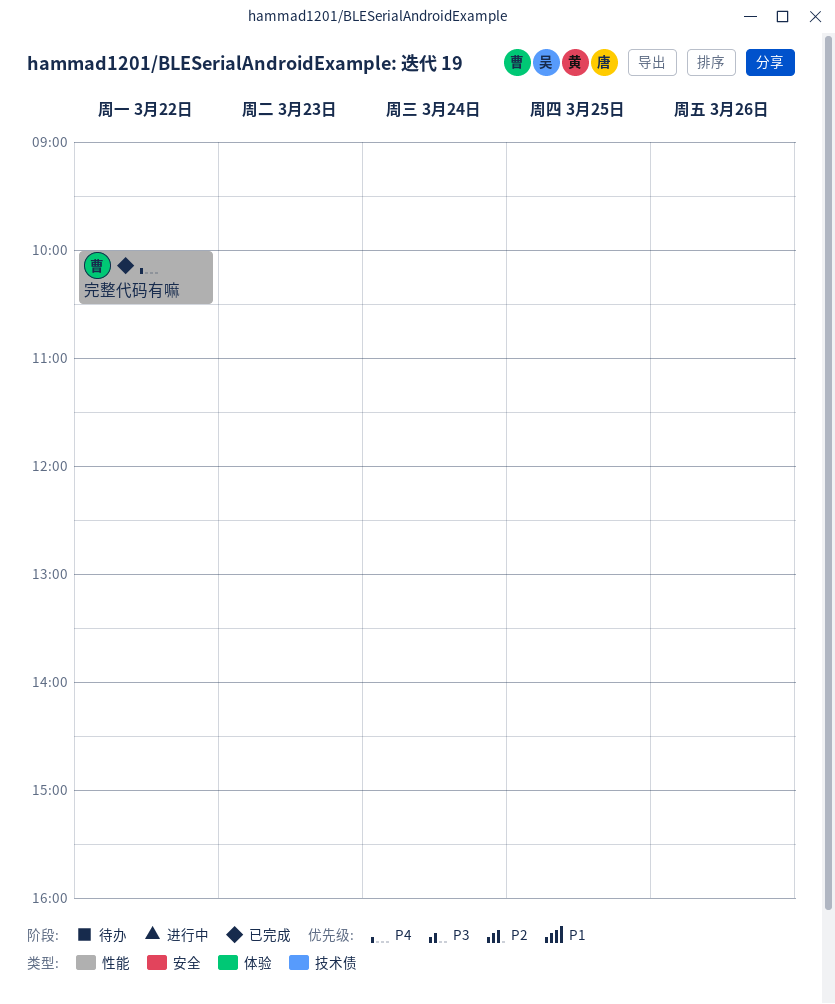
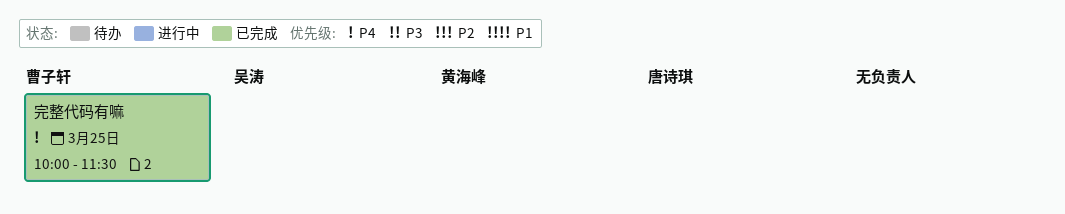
完整代码有嘛, day: Mar 22 -> Mar 25
完整代码有嘛, ends: 10:30 -> 11:30

